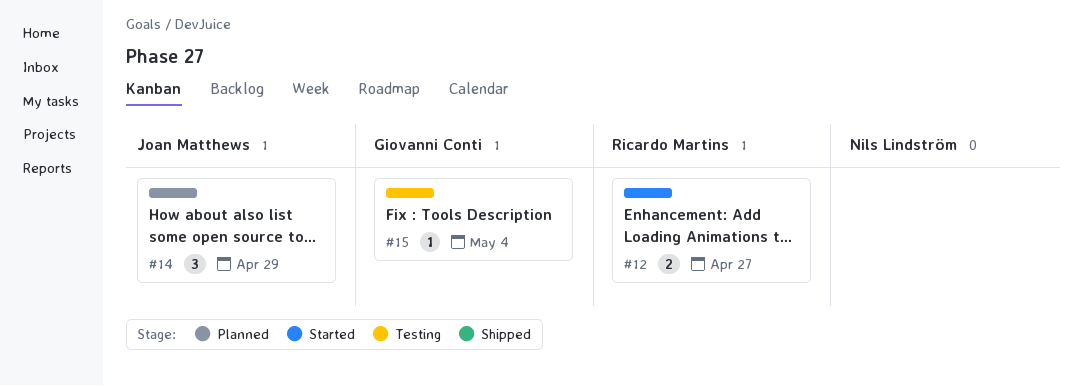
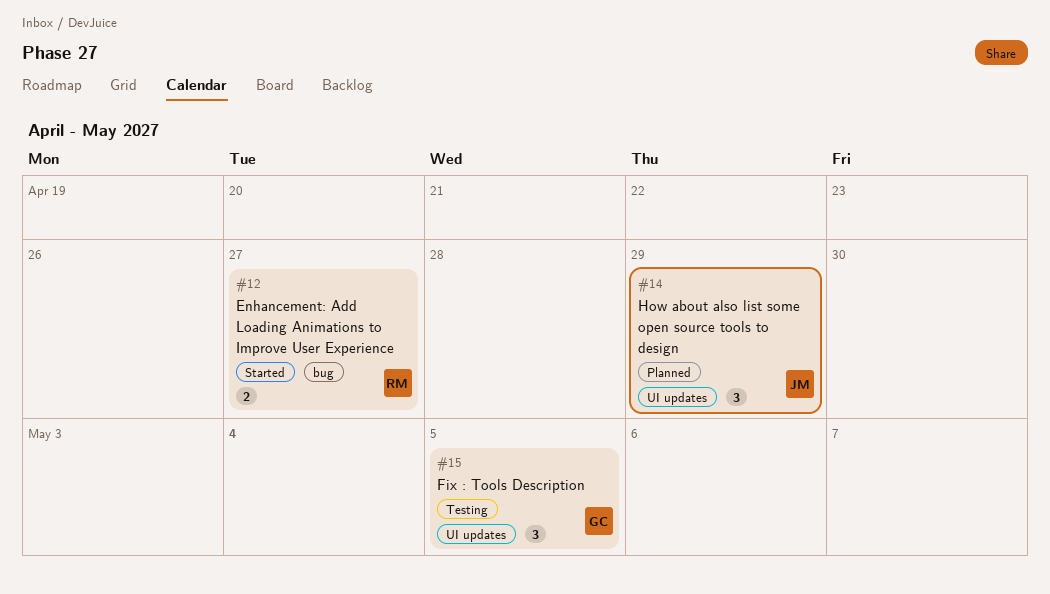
#15, estimate: 1 -> 3
#15, due: May 4 -> May 5

